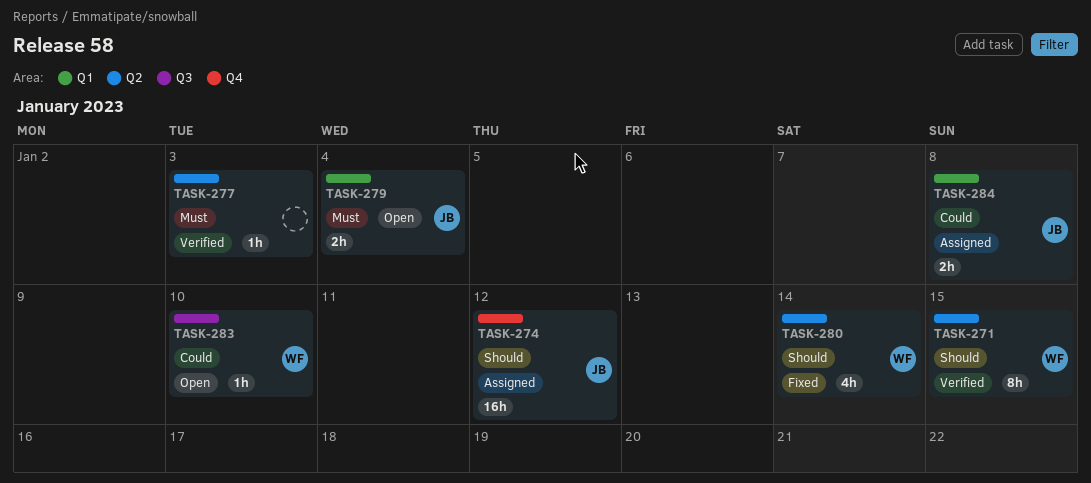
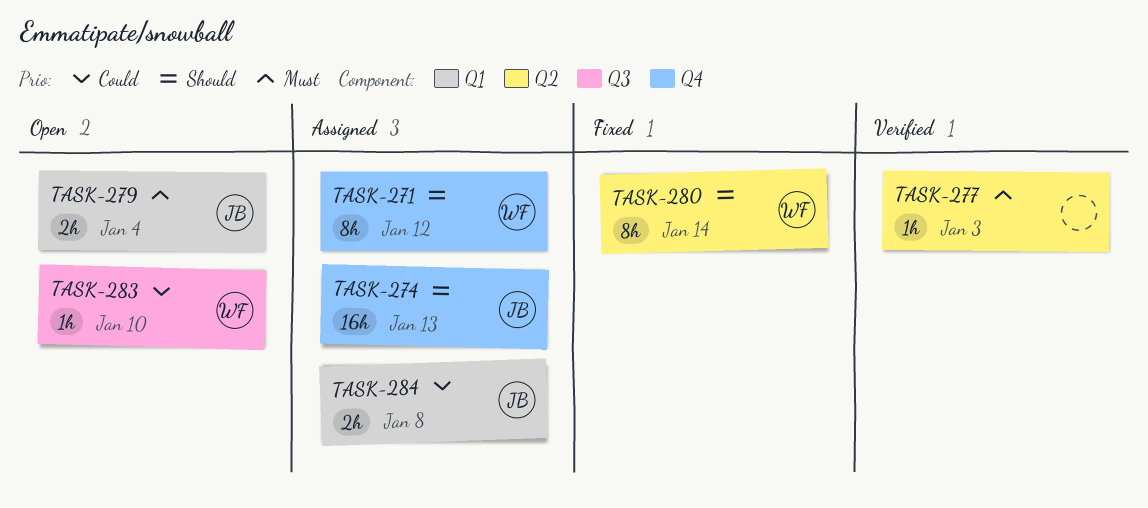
TASK-271, status: Verified -> Assigned
TASK-271, label: Q2 -> Q4
TASK-271, due: Jan 15 -> Jan 12
TASK-274, due: Jan 12 -> Jan 13
TASK-280, estimate: 4h -> 8h

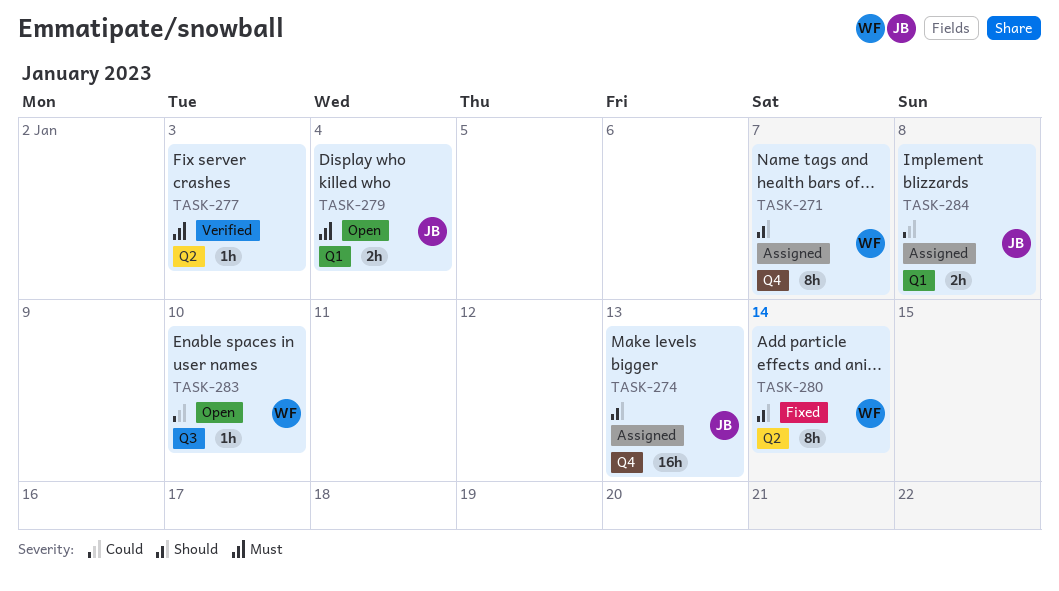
TASK-271, due: Jan 12 -> Jan 7

